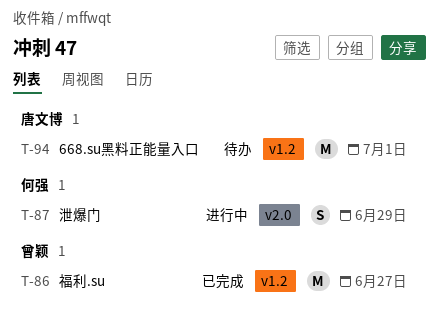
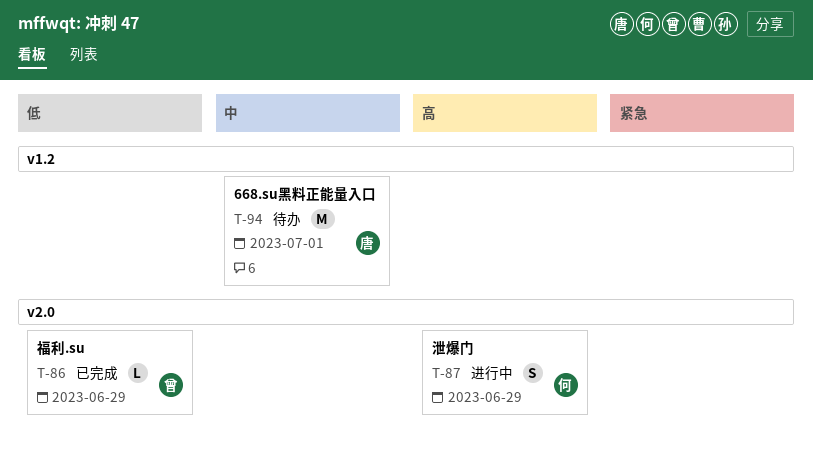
T-86, label: v1.2 -> v2.0
T-86, estimate: M -> L
T-86, due: Jun 27 -> Jun 29

